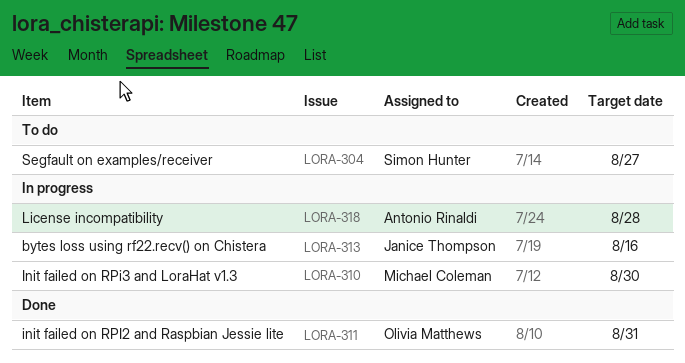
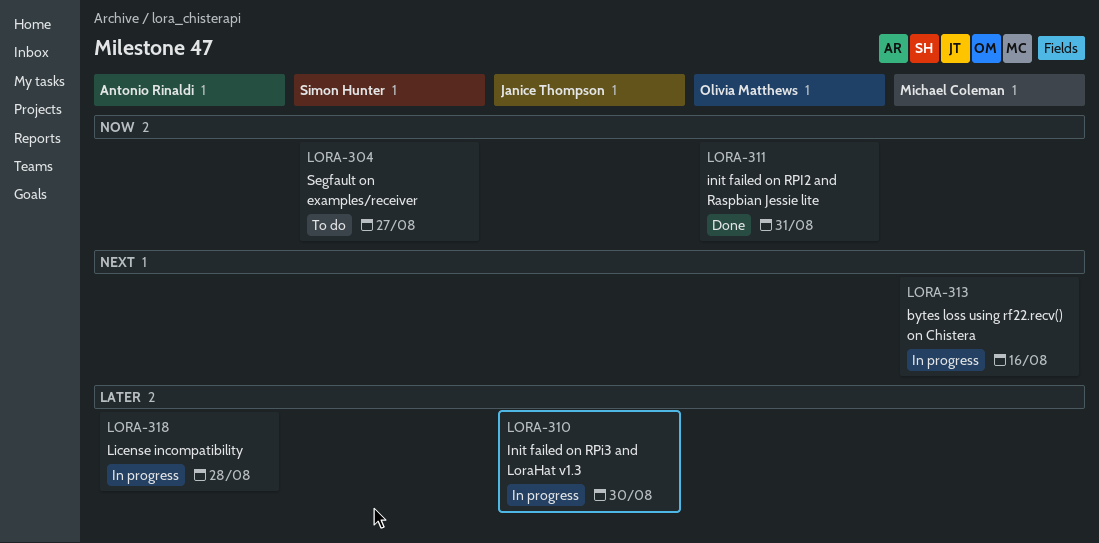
LORA-310, owner: Michael Coleman -> Janice Thompson
LORA-313, owner: Janice Thompson -> Michael Coleman

